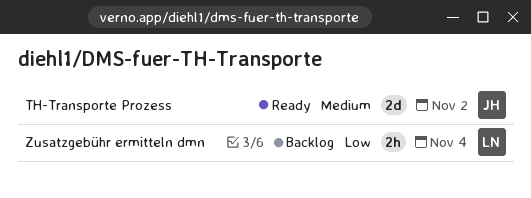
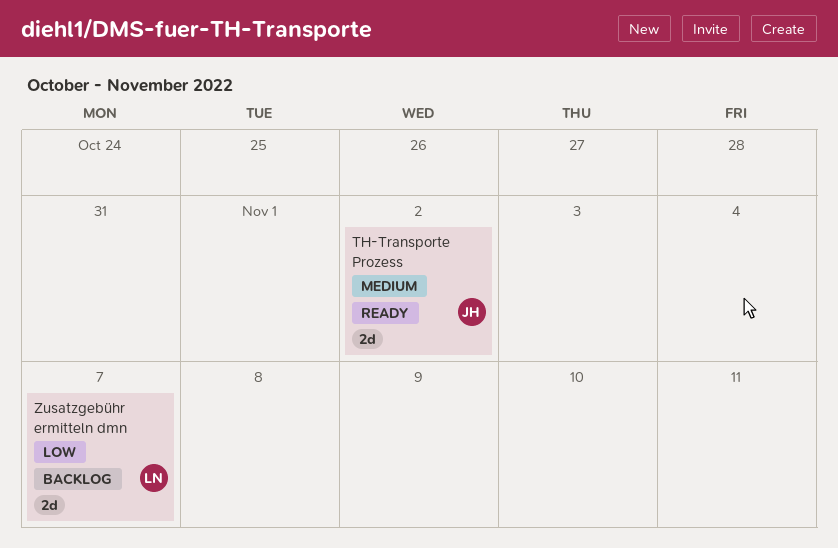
Zusatzgebühr ermitteln dmn, estimate: 2h -> 2d
Zusatzgebühr ermitteln dmn, due: Nov 4 -> Nov 7

